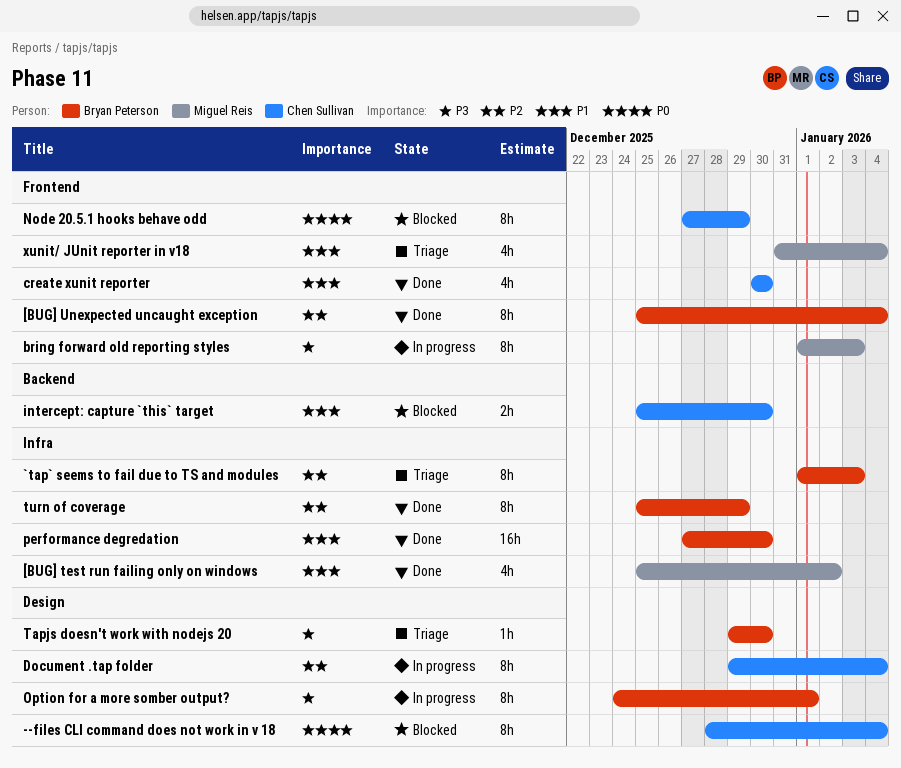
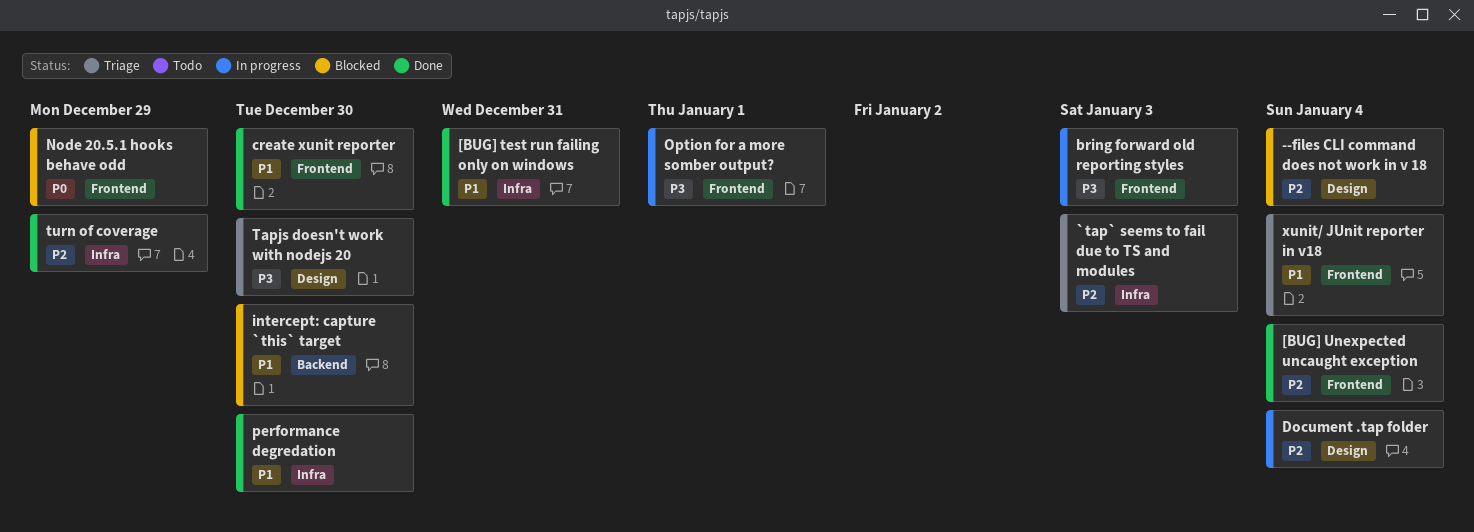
--files CLI command does not work in v 18, priority: P0 -> P2
[BUG] test run failing only on windows, due: Jan 2 -> Dec 31
Option for a more somber output?, label: Design -> Frontend

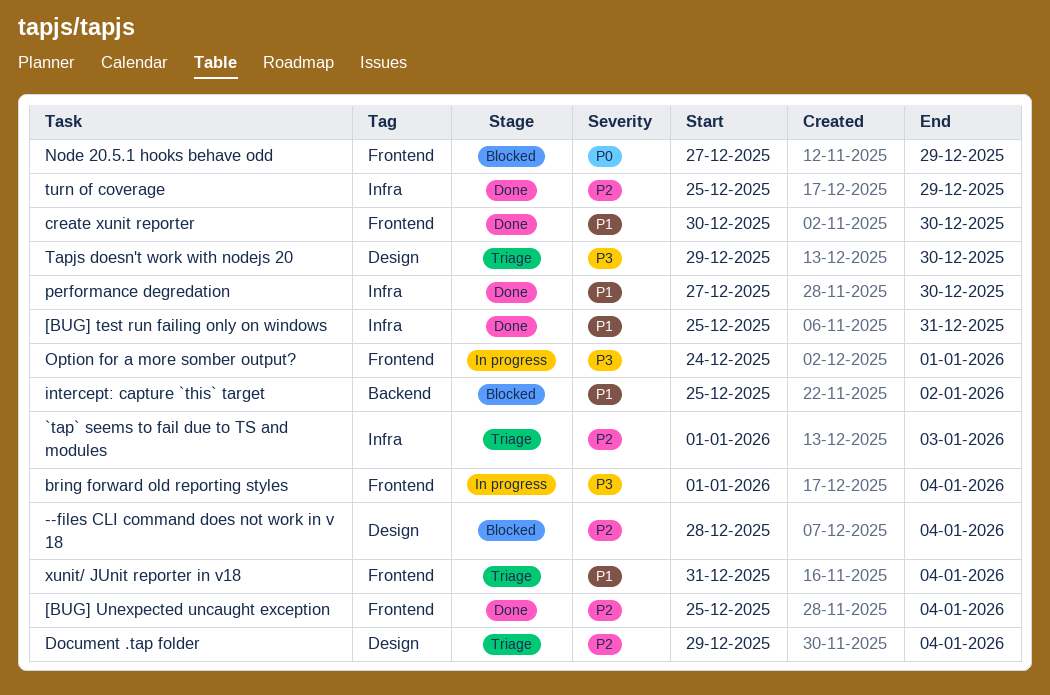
bring forward old reporting styles, due: Jan 3 -> Jan 4
Document .tap folder, status: In progress -> Triage
intercept: capture `this` target, due: Dec 30 -> Jan 2

